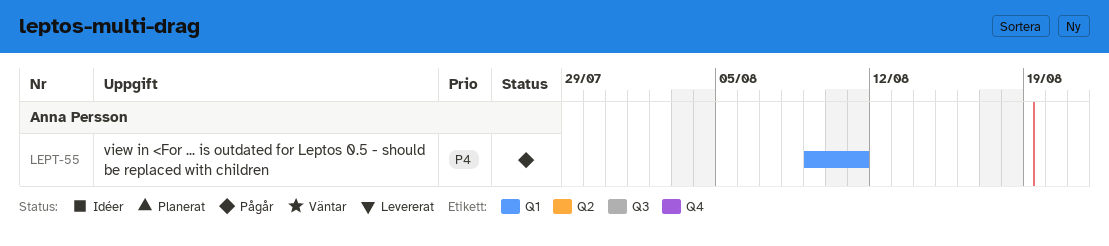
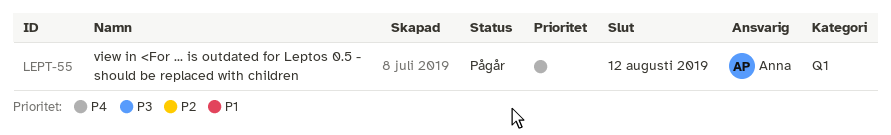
LEPT-55, due: Aug 11 -> Aug 12

